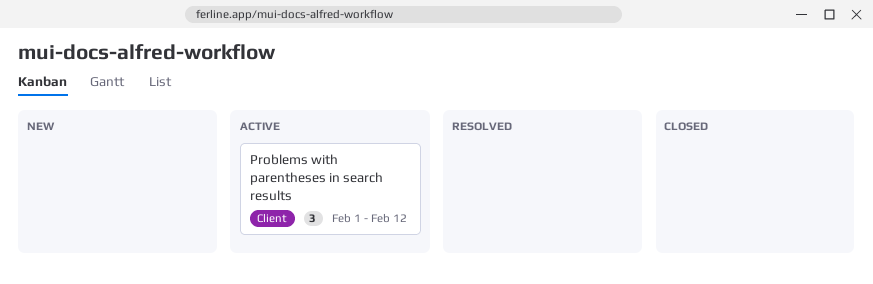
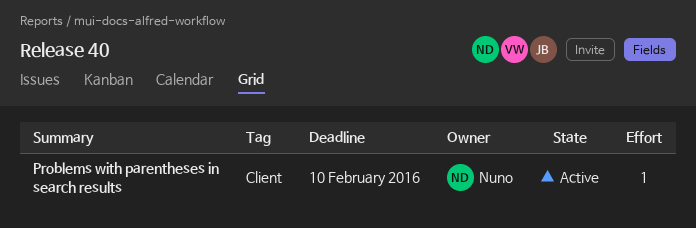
Problems with parentheses in search results, estimate: 3 -> 1
Problems with parentheses in search results, due: Feb 12 -> Feb 10

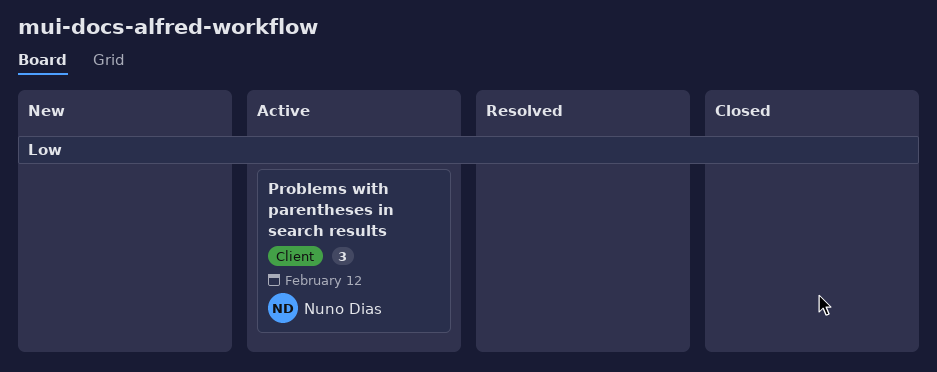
Problems with parentheses in search results, estimate: 1 -> 3
Problems with parentheses in search results, due: Feb 10 -> Feb 12

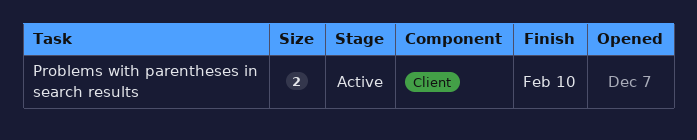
Problems with parentheses in search results, estimate: 3 -> 2
Problems with parentheses in search results, due: Feb 12 -> Feb 10

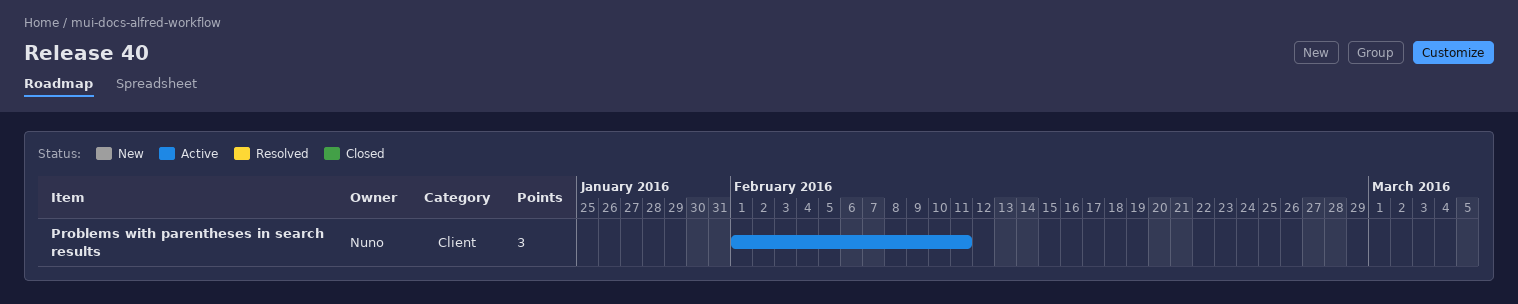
Problems with parentheses in search results, estimate: 2 -> 3
Problems with parentheses in search results, due: Feb 10 -> Feb 11

